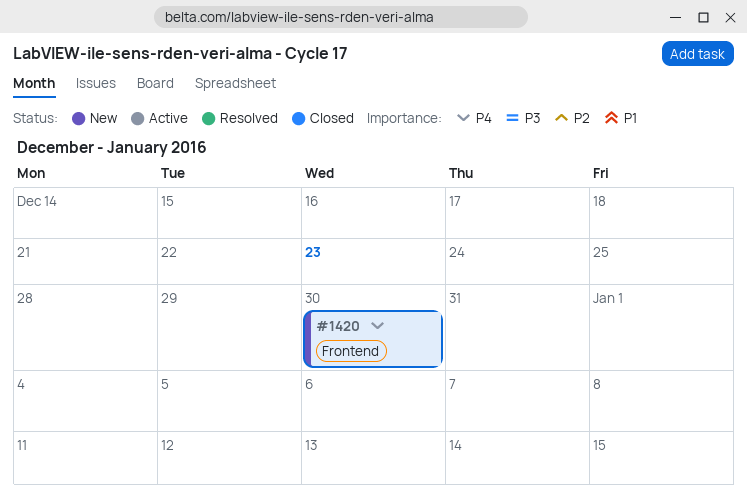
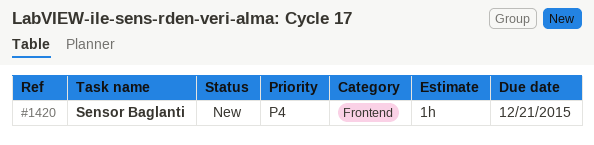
#1420, due: Dec 30 -> Dec 21

